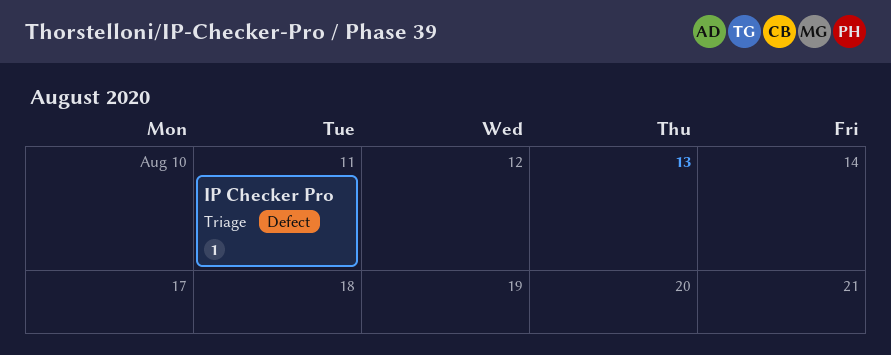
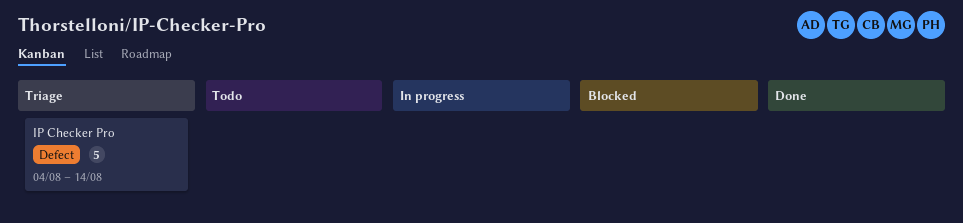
IP Checker Pro, estimate: 1 -> 5
IP Checker Pro, due: Aug 11 -> Aug 14

